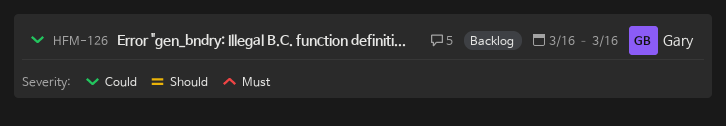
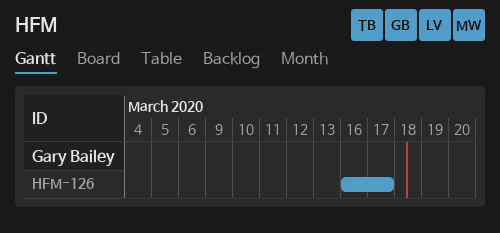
HFM-126, due: Mar 16 -> Mar 17

